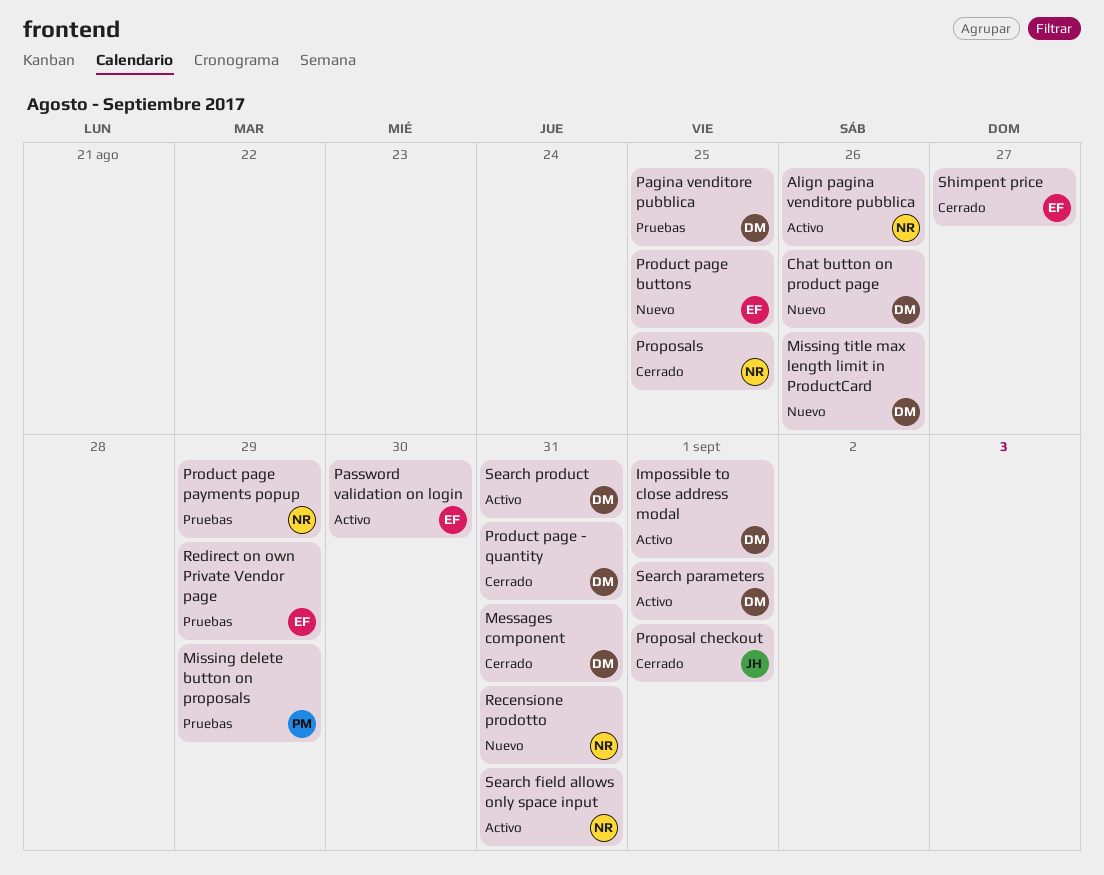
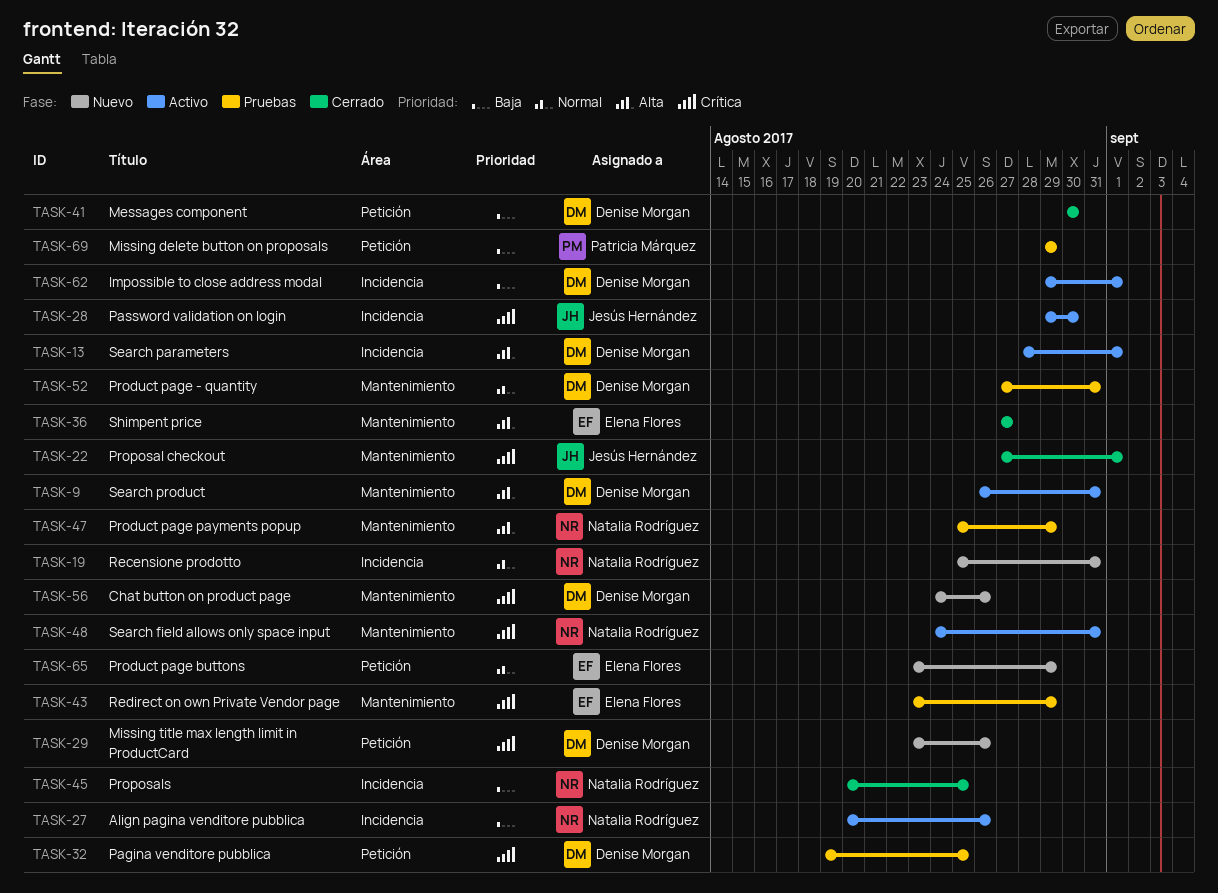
Messages component, due: Aug 31 -> Aug 30
Password validation on login, owner: Elena Flores -> Jesús Hernández
Product page - quantity, status: Cerrado -> Pruebas
Product page buttons, due: Aug 25 -> Aug 29

